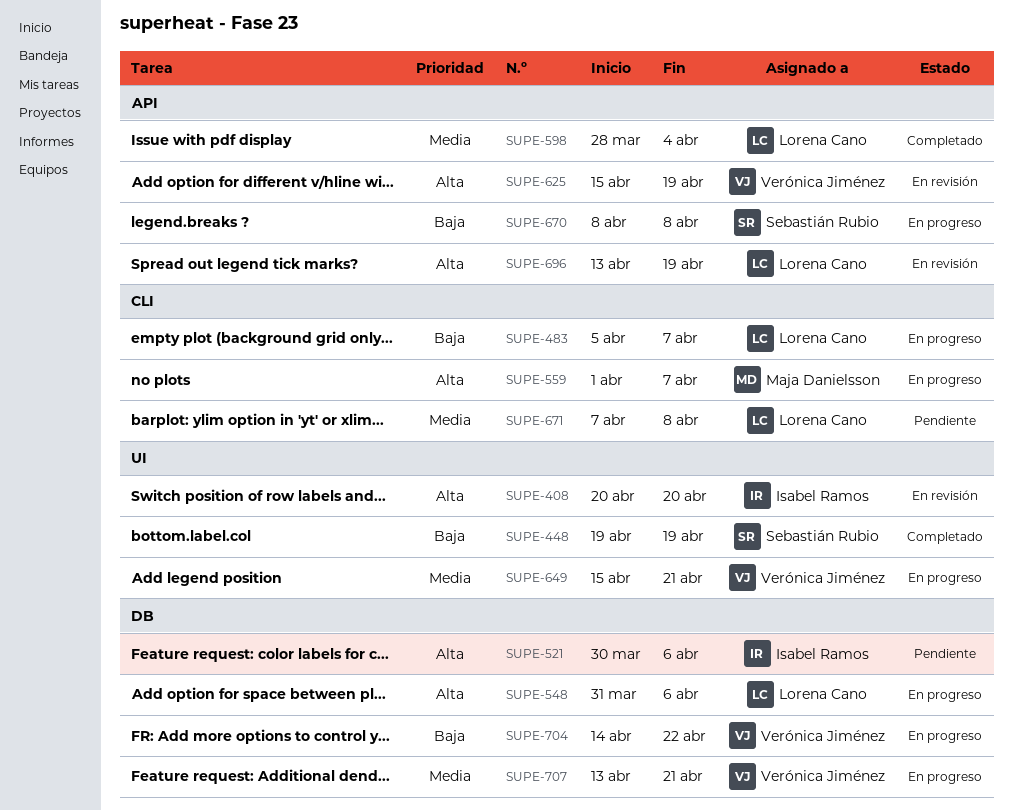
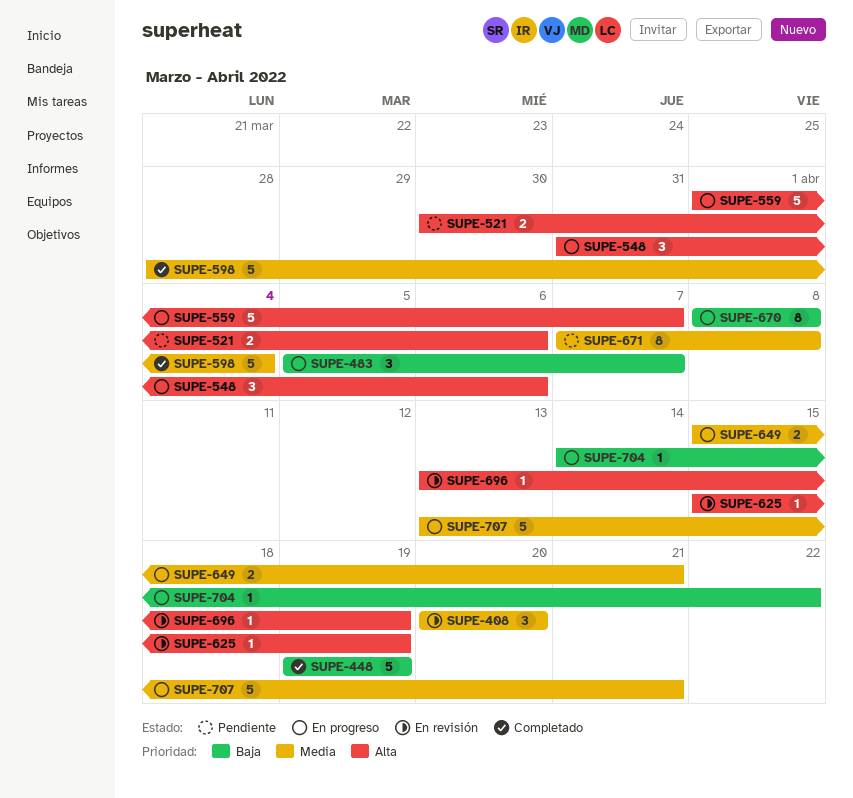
SUPE-408, priority: Alta -> Media

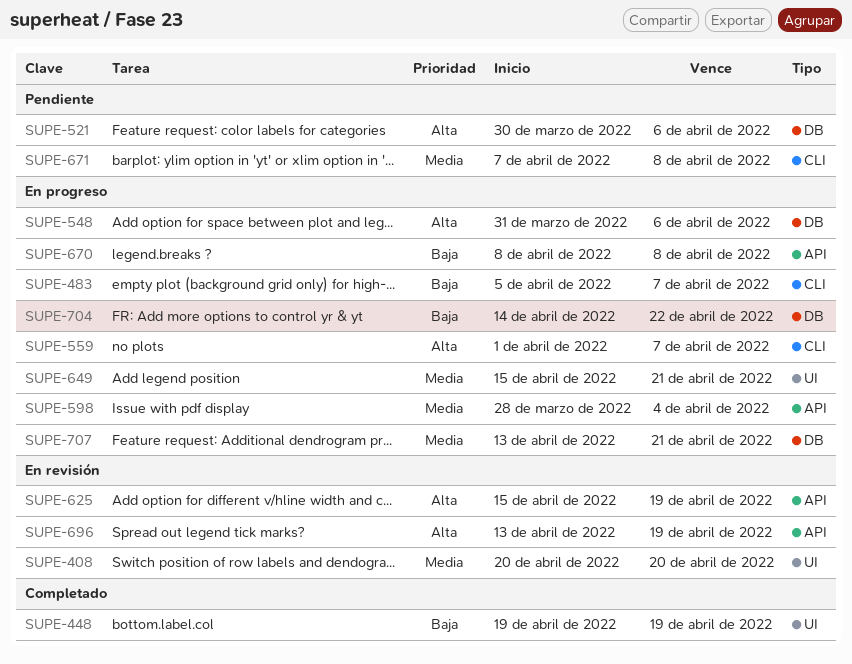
SUPE-598, status: Completado -> En progreso

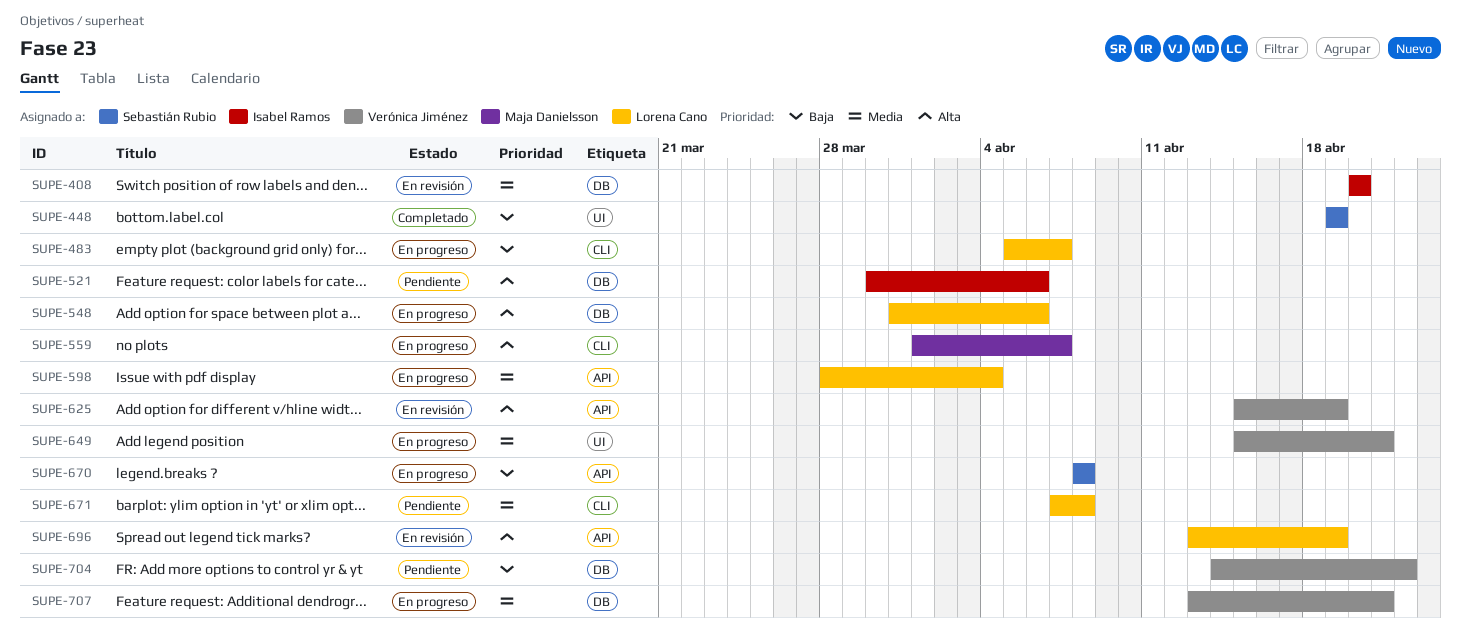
SUPE-408, label: UI -> DB
SUPE-704, status: En progreso -> Pendiente

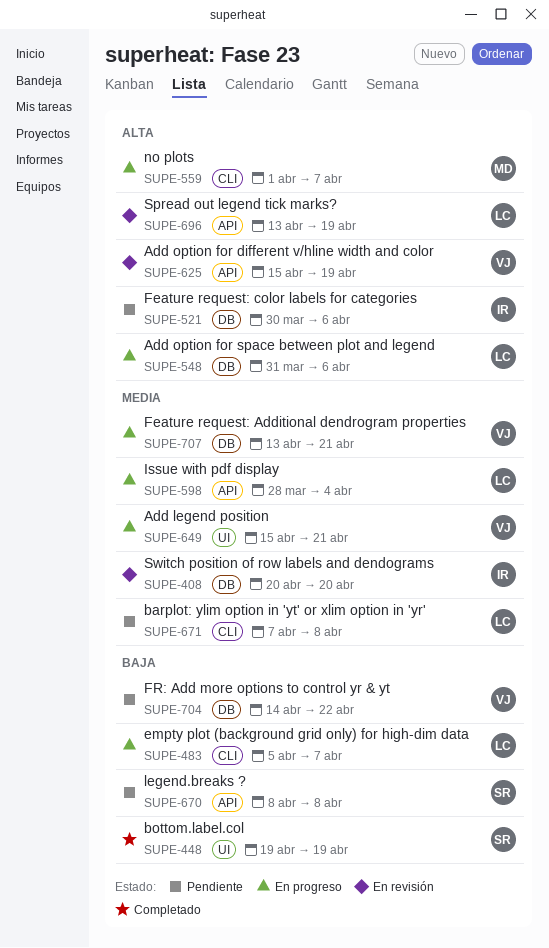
SUPE-670, status: En progreso -> Pendiente

